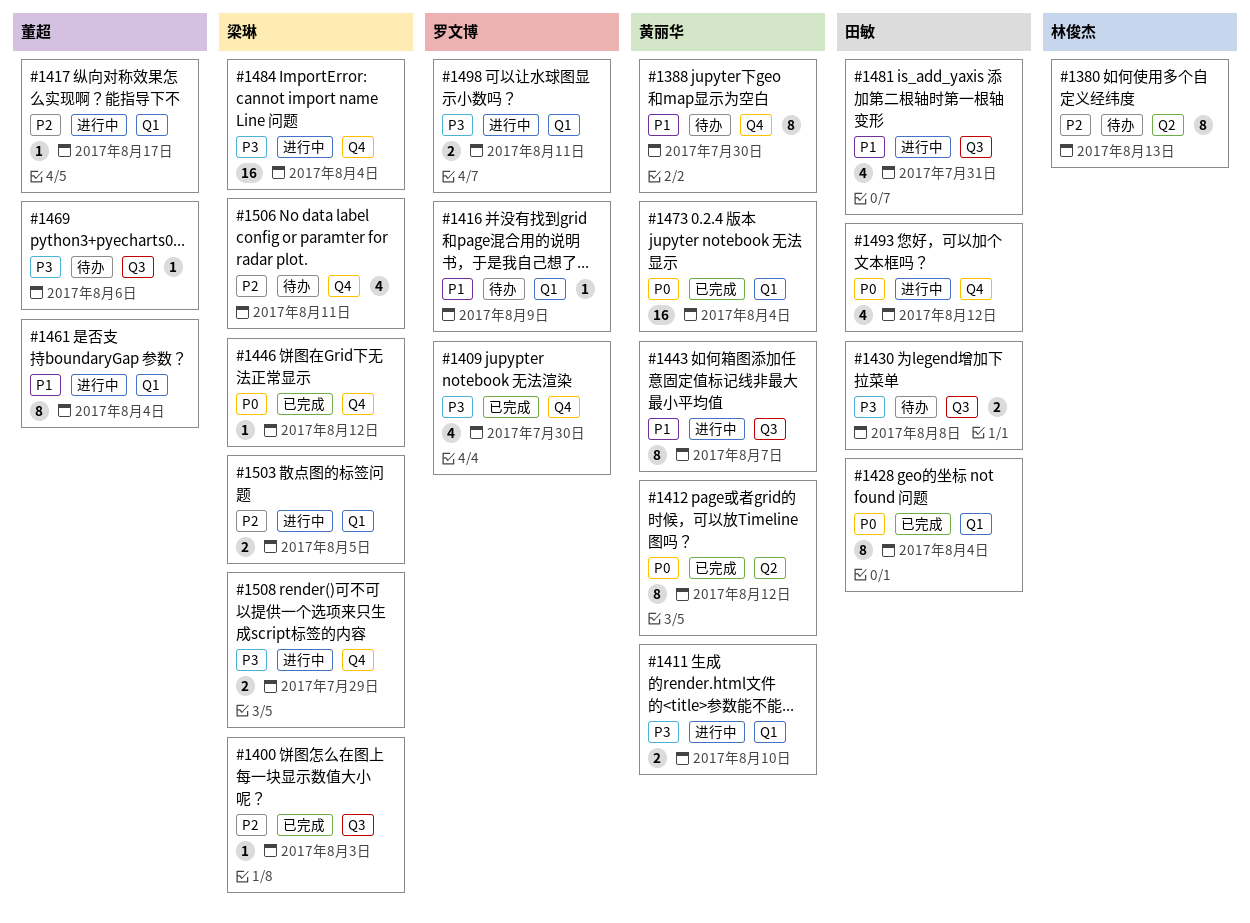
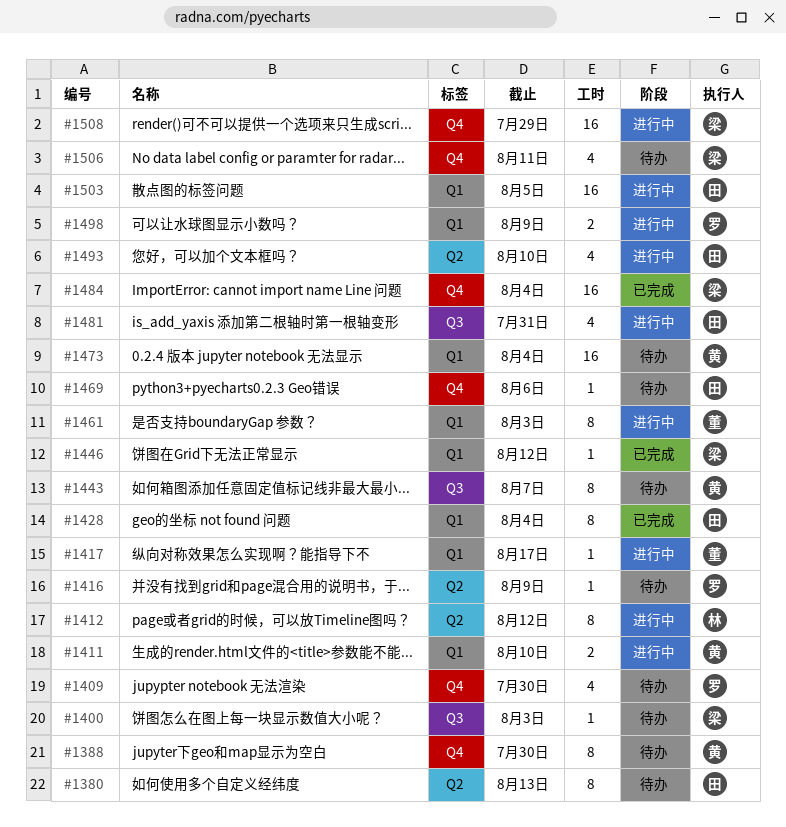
#1380, owner: 林俊杰 -> 田敏
#1400, status: 已完成 -> 待办
#1409, status: 已完成 -> 待办
#1412, status: 已完成 -> 进行中
#1412, owner: 黄丽华 -> 林俊杰
#1416, label: Q1 -> Q2
#1430: present -> none
#1443, status: 进行中 -> 待办
#1446, label: Q4 -> Q1
#1461, due: Aug 4 -> Aug 3
#1469, owner: 董超 -> 田敏
#1469, label: Q3 -> Q4
#1473, status: 已完成 -> 待办
#1484, status: 进行中 -> 已完成
#1493, label: Q4 -> Q2
#1493, due: Aug 12 -> Aug 10
#1498, due: Aug 11 -> Aug 9
#1503, owner: 梁琳 -> 田敏
#1503, estimate: 2 -> 16
#1508, estimate: 2 -> 16

